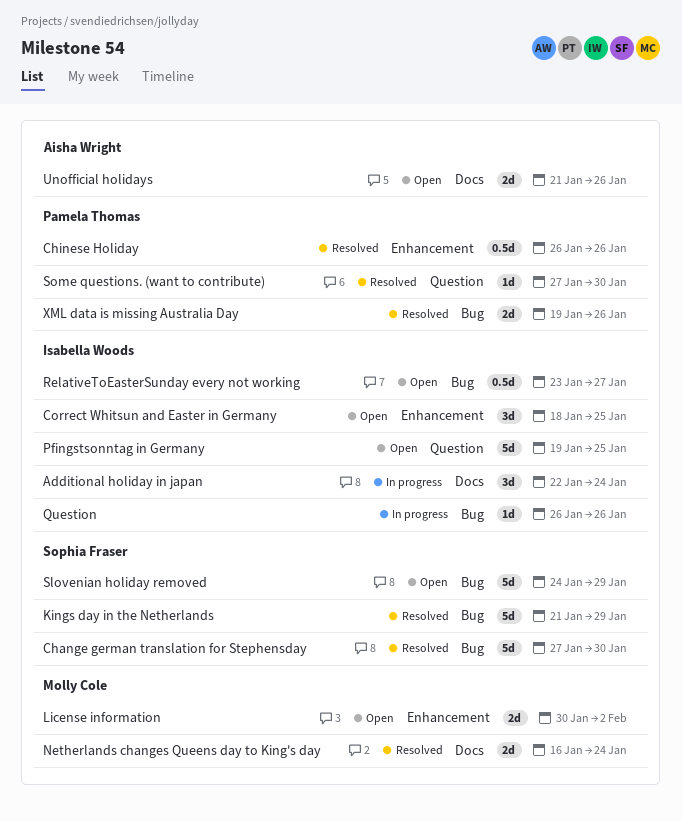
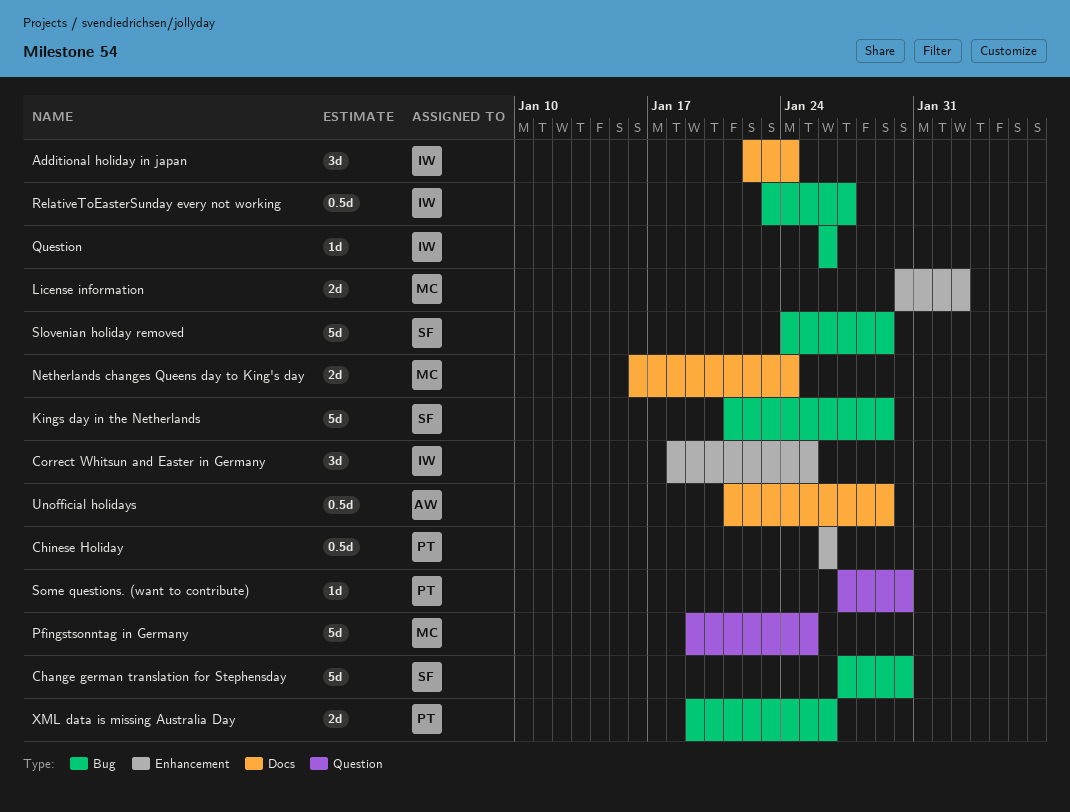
Pfingstsonntag in Germany, owner: Isabella Woods -> Molly Cole
Unofficial holidays, estimate: 2d -> 0.5d
Unofficial holidays, due: Jan 26 -> Jan 29

